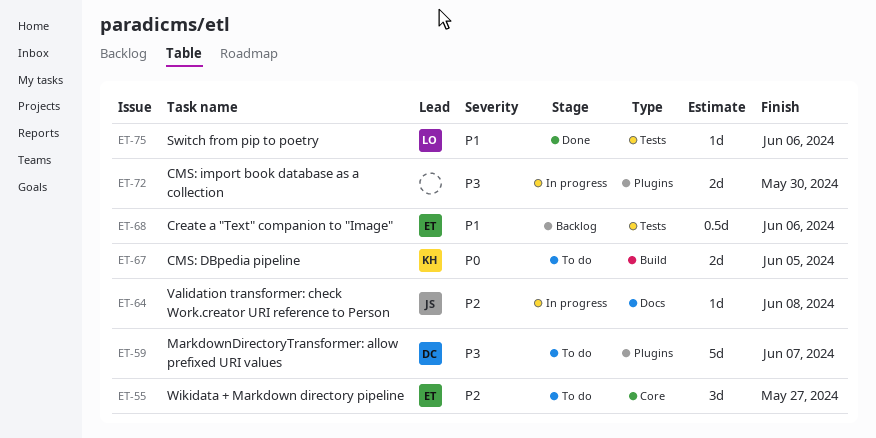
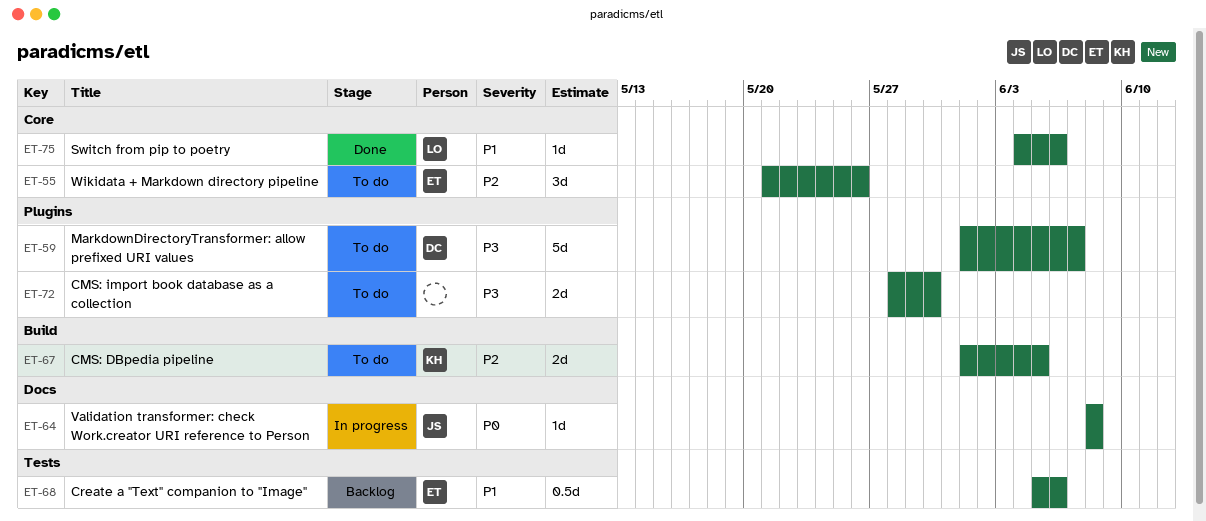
ET-55, due: May 27 -> May 26
ET-64, priority: P2 -> P0
ET-67, priority: P0 -> P2
ET-72, status: In progress -> To do
ET-75, label: Tests -> Core

